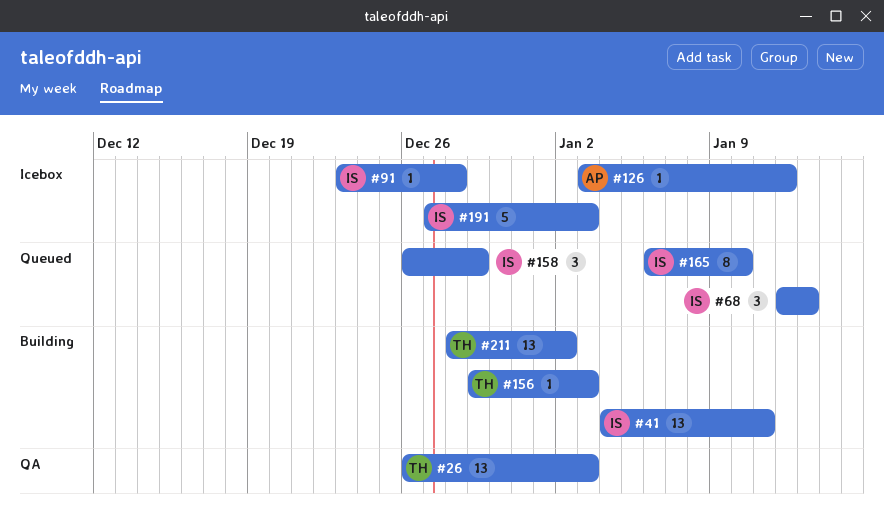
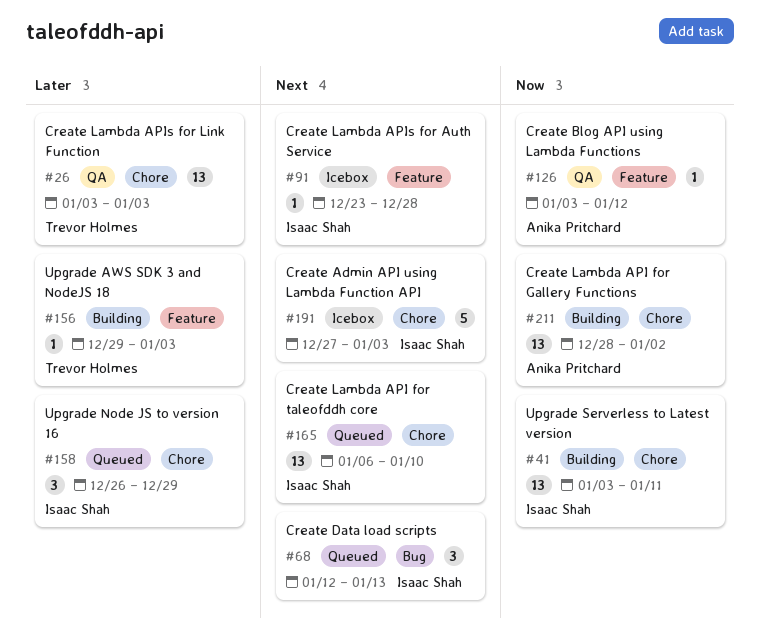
#26, start: Dec 26 -> Jan 3
#41, start: Jan 4 -> Jan 3
#126, status: Icebox -> QA
#165, estimate: 8 -> 13
#211, owner: Trevor Holmes -> Anika Pritchard

